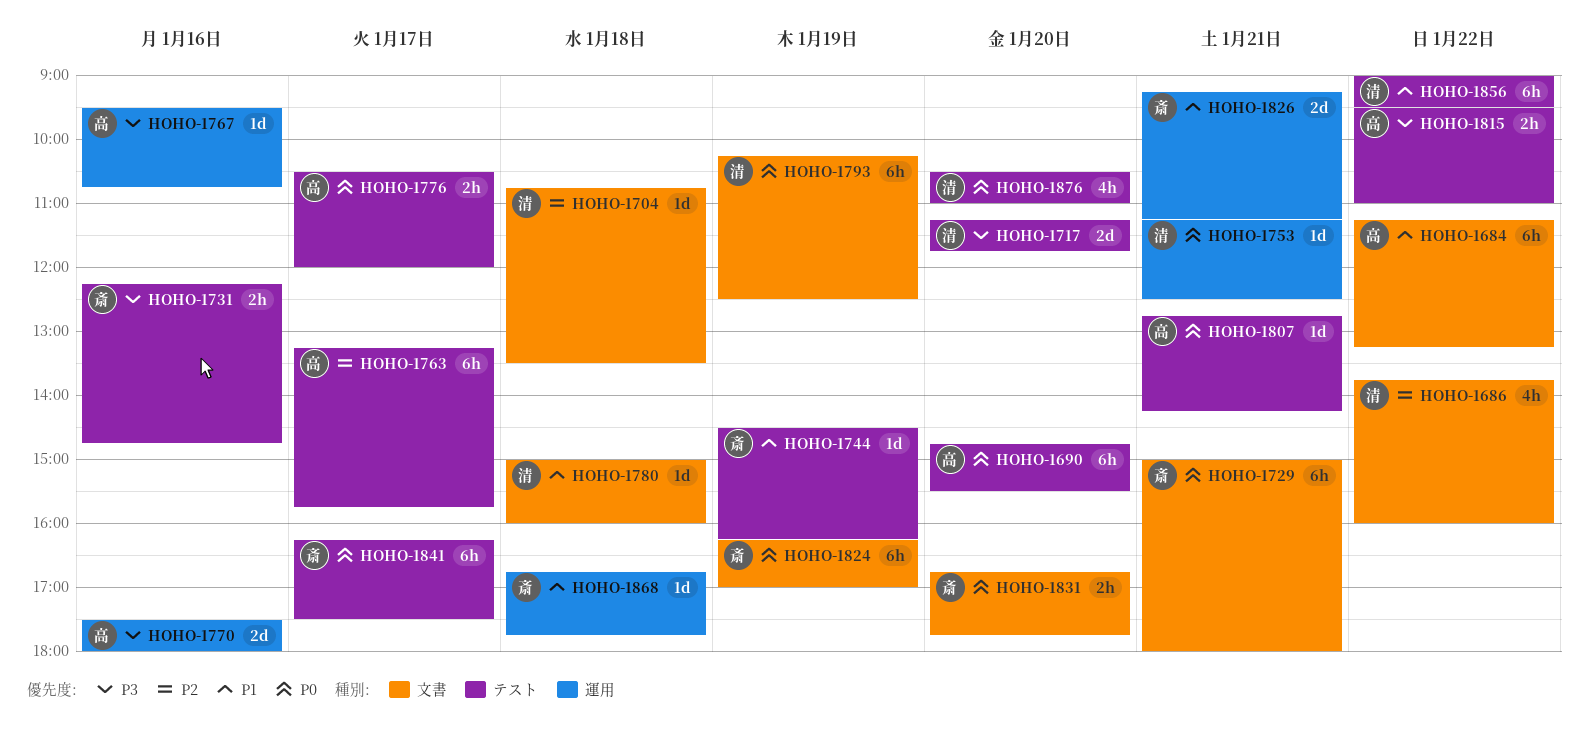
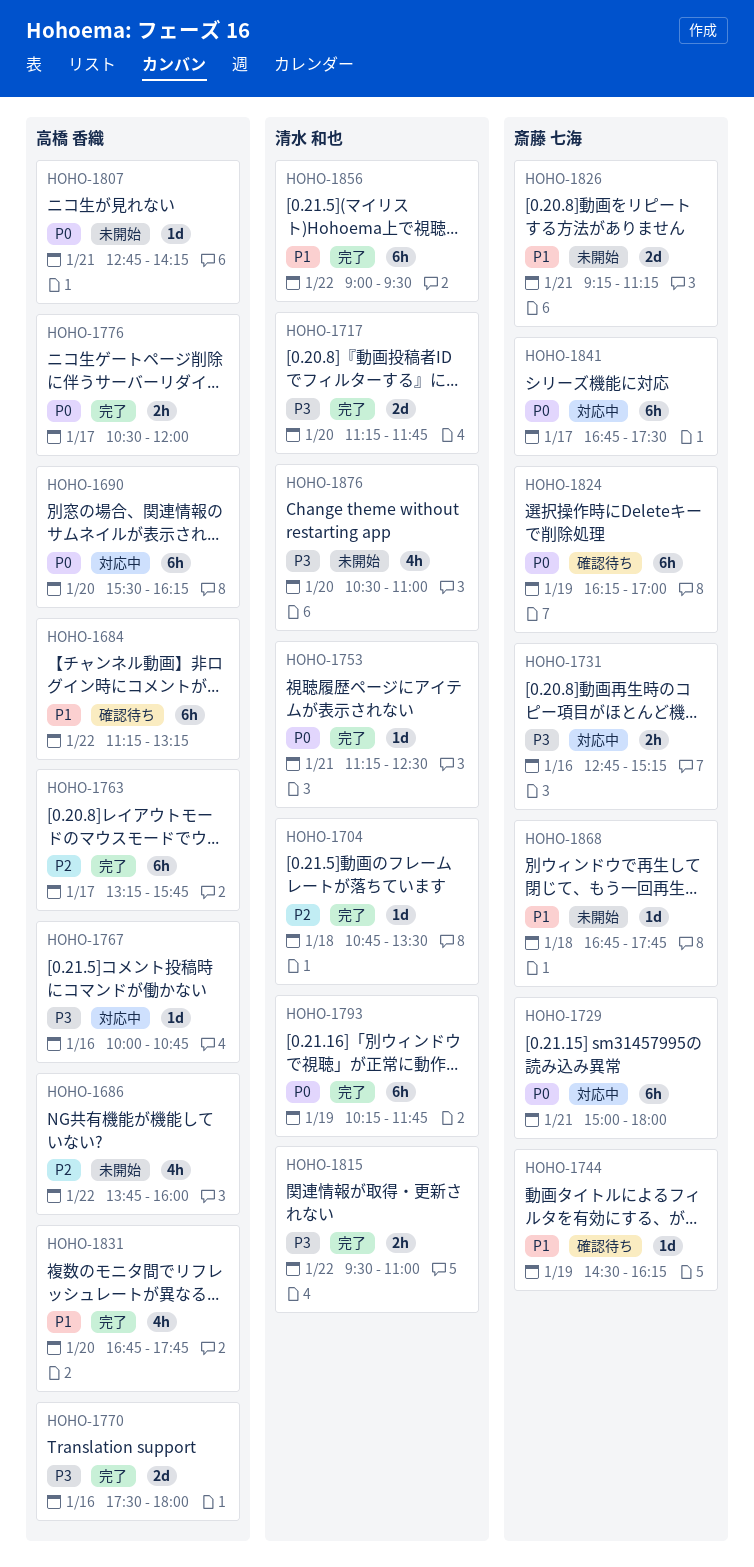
HOHO-1686, owner: 清水 和也 -> 高橋 香織
HOHO-1690, begins: 14:45 -> 15:30
HOHO-1690, ends: 15:30 -> 16:15
HOHO-1731, begins: 12:15 -> 12:45
HOHO-1731, ends: 14:45 -> 15:15
HOHO-1767, begins: 09:30 -> 10:00
HOHO-1780: present -> none
HOHO-1793, ends: 12:30 -> 11:45
HOHO-1815, owner: 高橋 香織 -> 清水 和也
HOHO-1831, owner: 斎藤 七海 -> 高橋 香織
HOHO-1831, priority: P0 -> P1
HOHO-1831, estimate: 2h -> 4h
HOHO-1841, begins: 16:15 -> 16:45
HOHO-1876, priority: P0 -> P3

